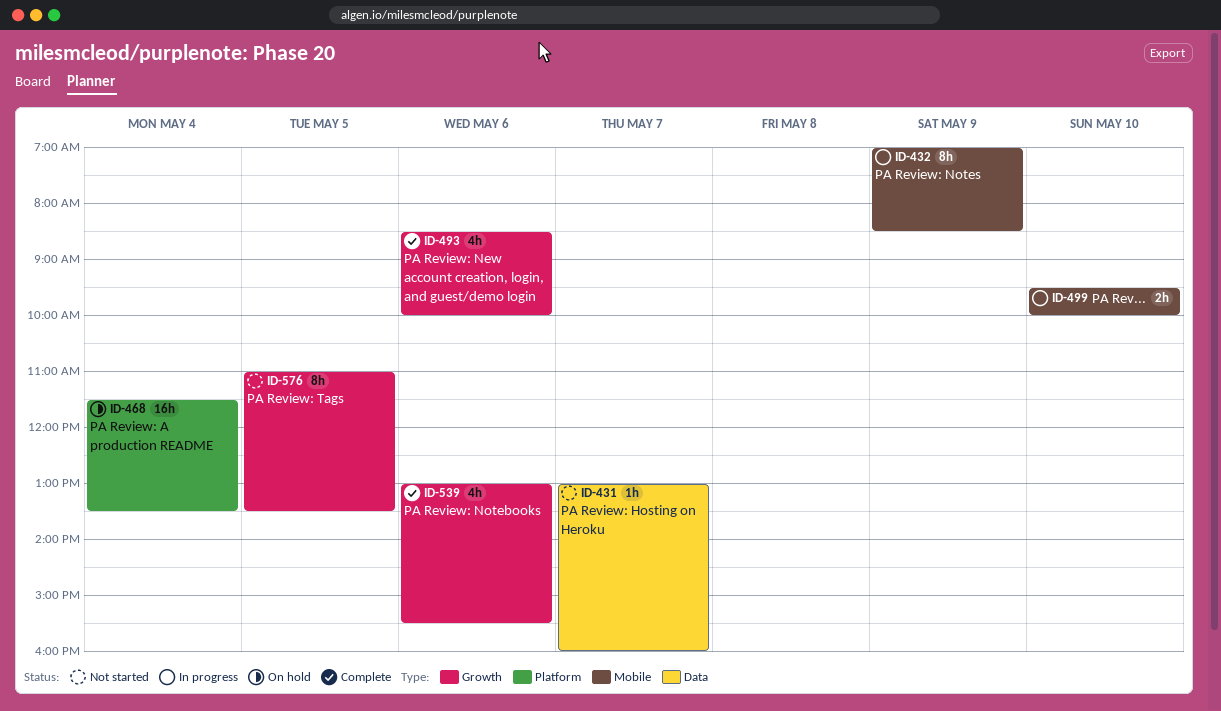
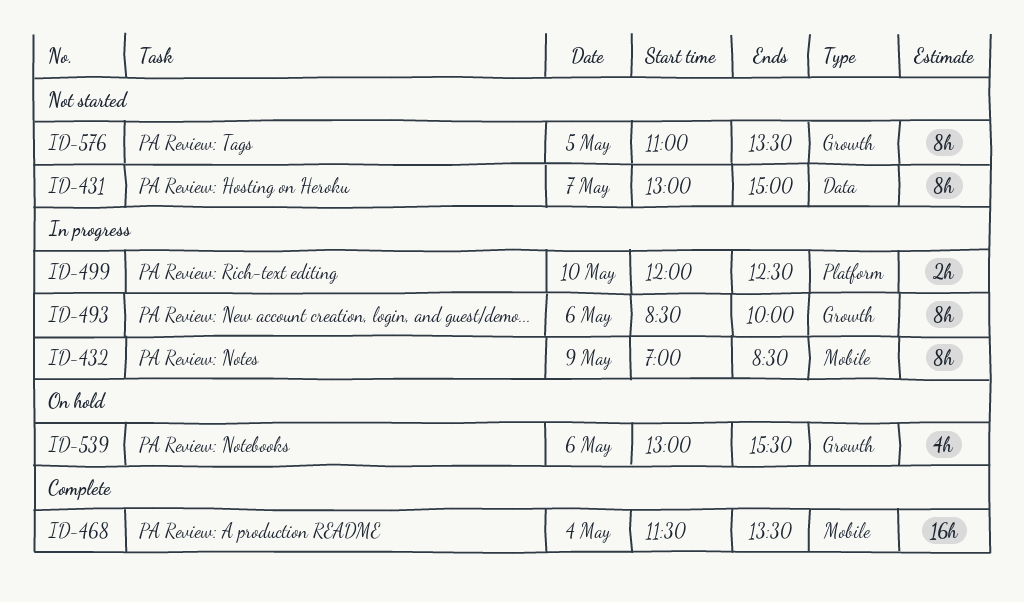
ID-431, estimate: 1h -> 8h
ID-431, ends: 16:00 -> 15:00
ID-468, status: On hold -> Complete
ID-468, label: Platform -> Mobile
ID-493, status: Complete -> In progress
ID-493, estimate: 4h -> 8h
ID-499, label: Mobile -> Platform
ID-499, begins: 09:30 -> 12:00
ID-499, ends: 10:00 -> 12:30
ID-539, status: Complete -> On hold

